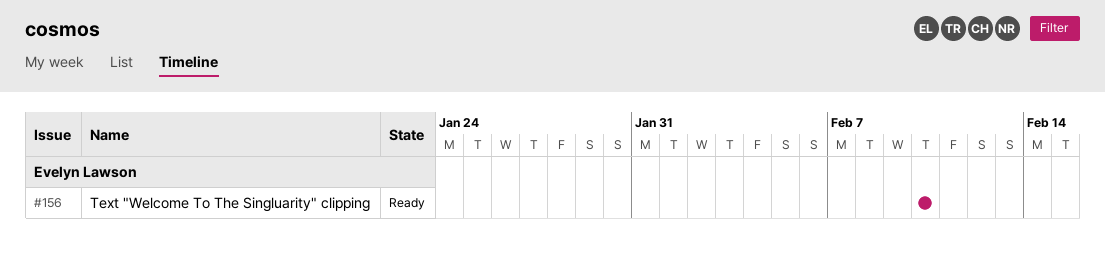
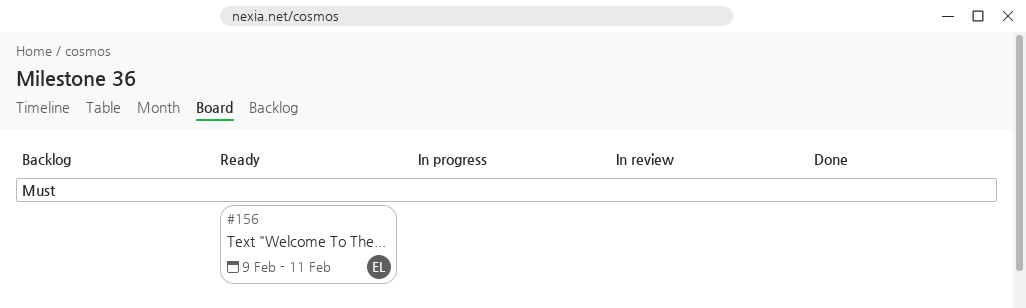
#156, start: Feb 10 -> Feb 9
#156, due: Feb 10 -> Feb 11

